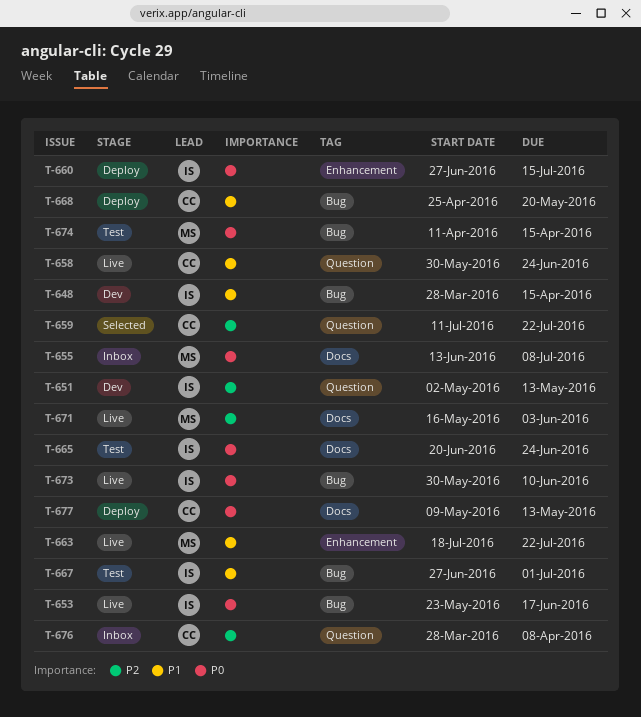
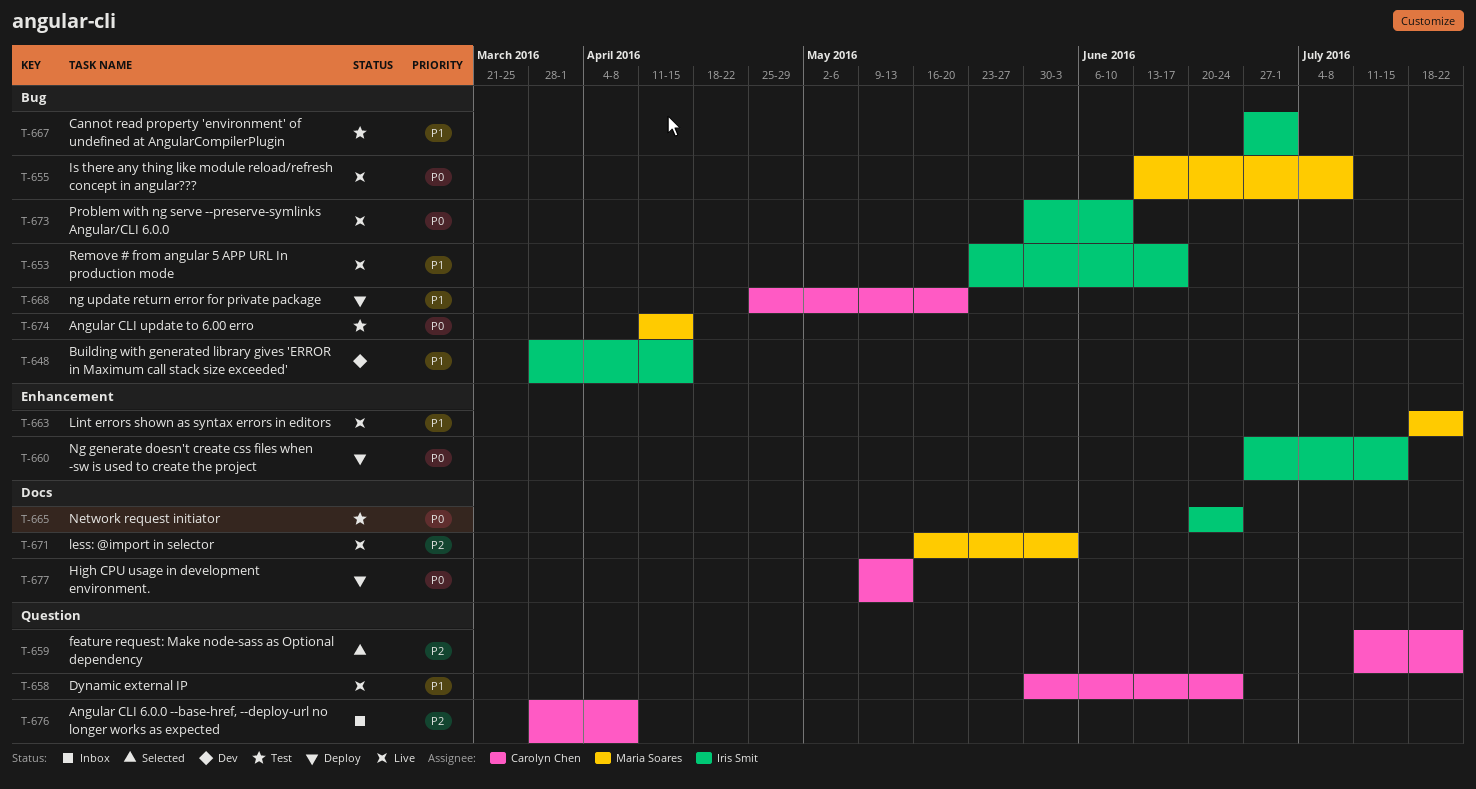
T-651: present -> none
T-653, priority: P0 -> P1
T-655, status: Inbox -> Live
T-655, label: Docs -> Bug

